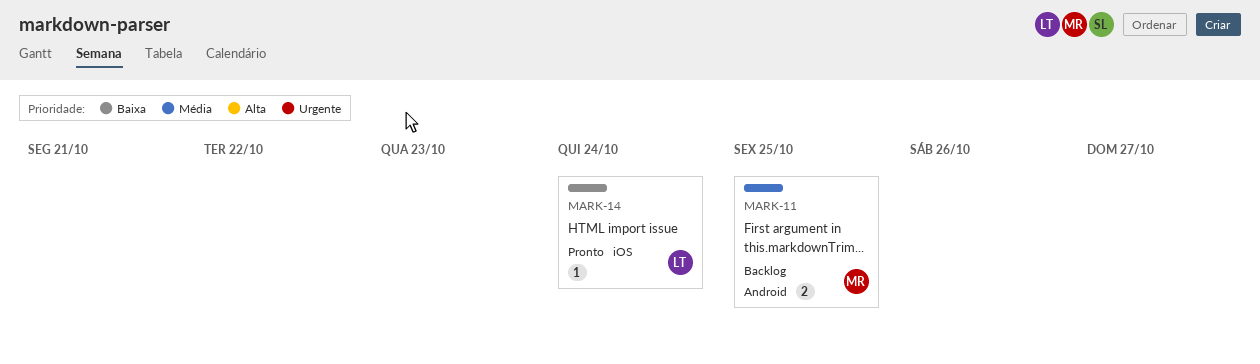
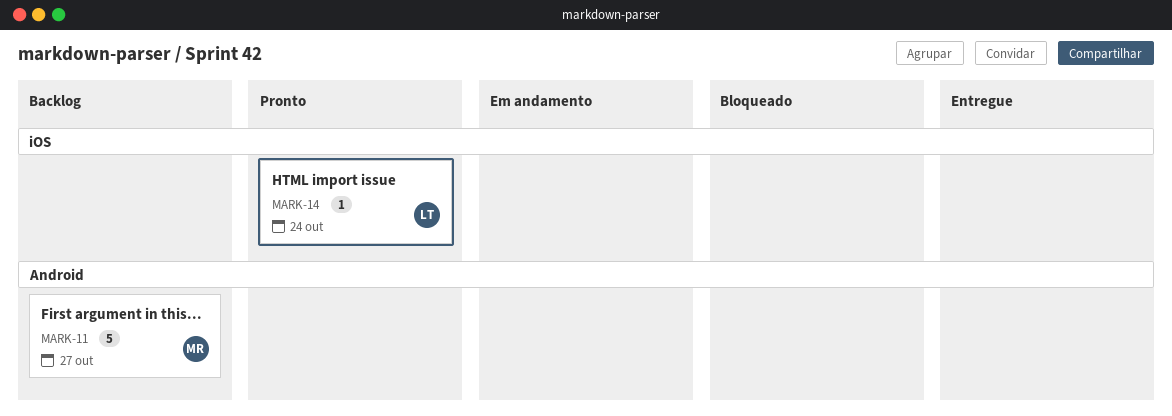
MARK-11, estimate: 2 -> 5
MARK-11, due: Oct 25 -> Oct 27

